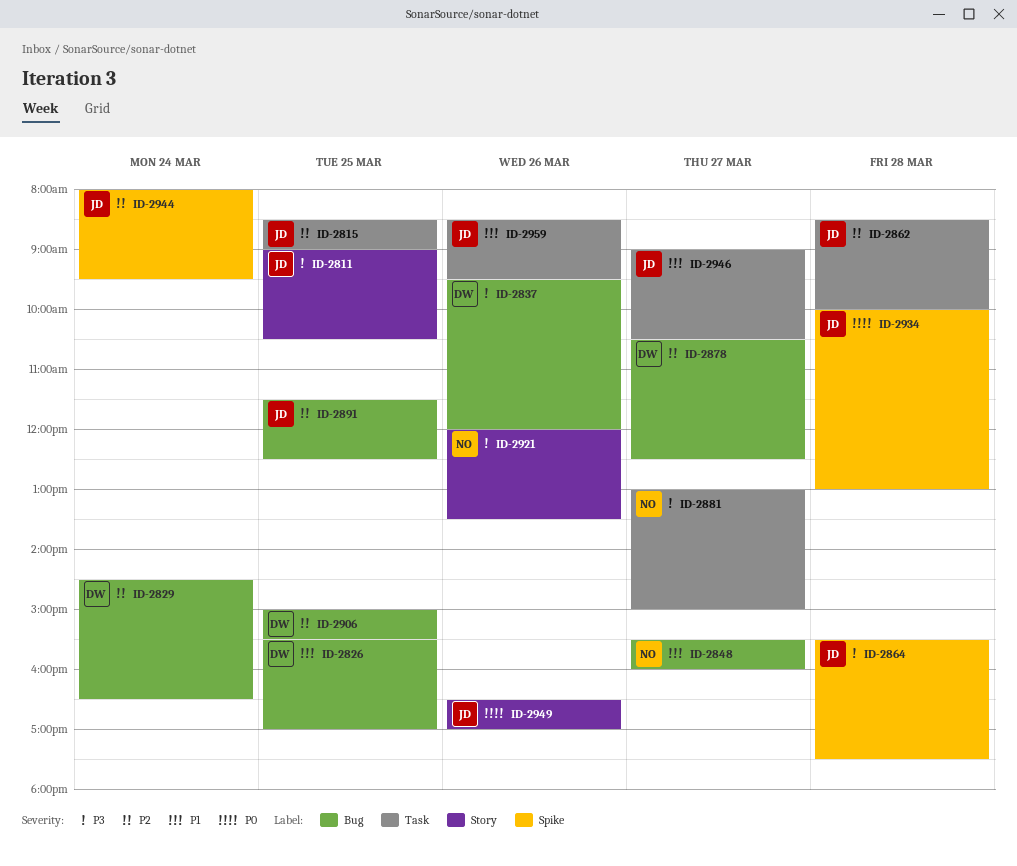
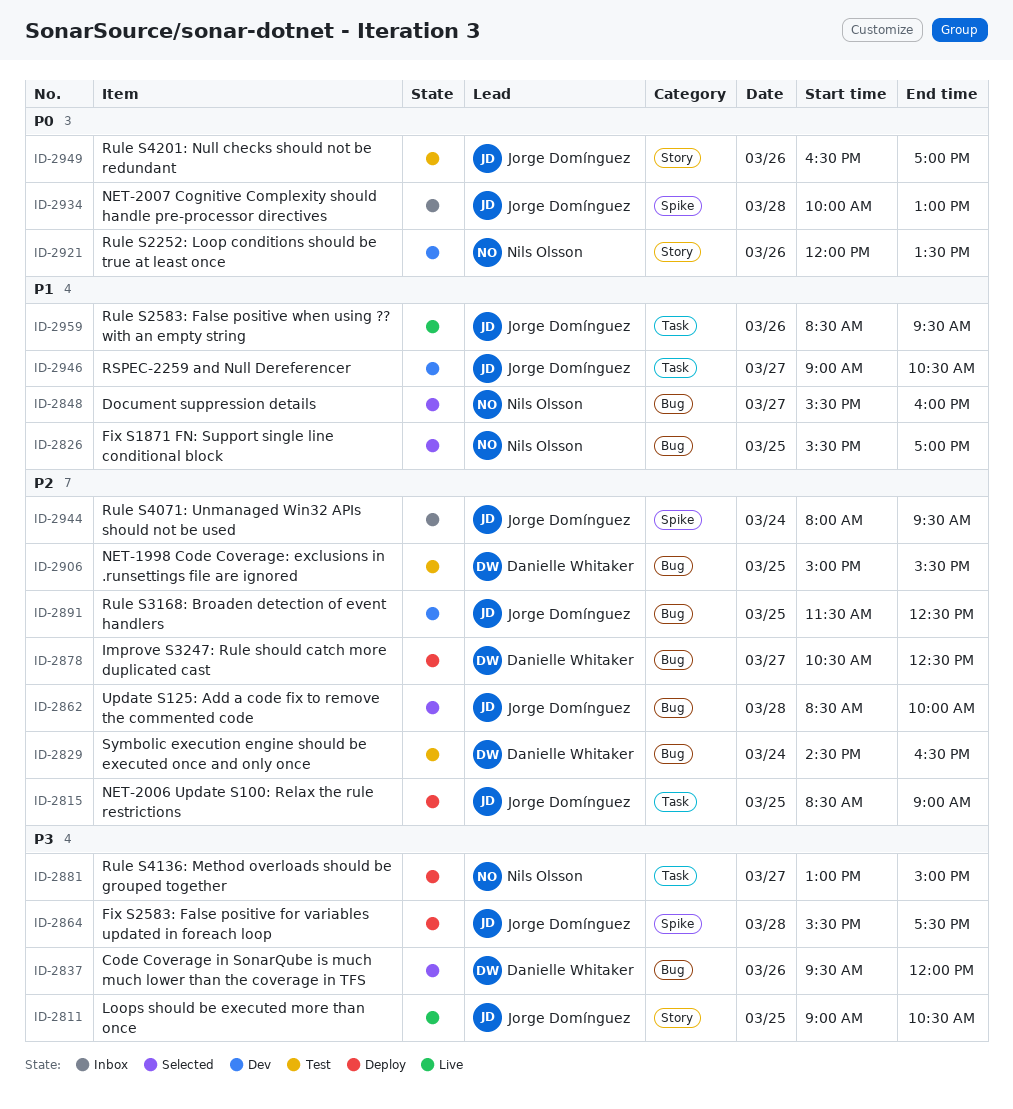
ID-2826, owner: Danielle Whitaker -> Nils Olsson
ID-2862, label: Task -> Bug
ID-2921, priority: P3 -> P0

